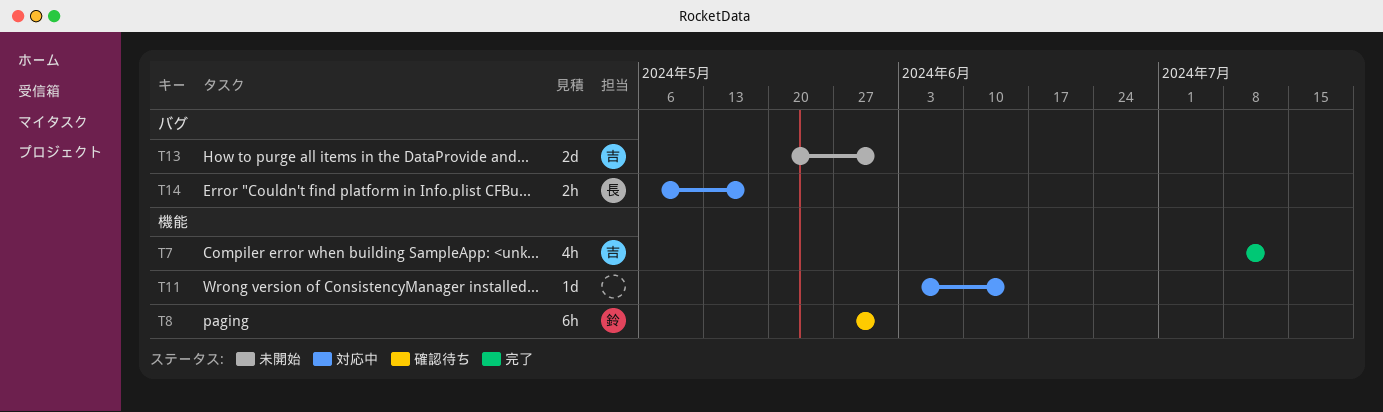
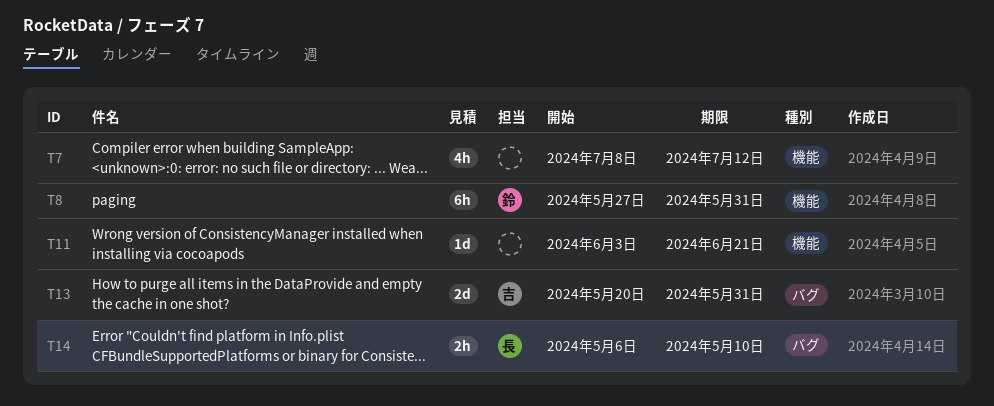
T7, owner: 吉 -> none
T11, due: Jun 14 -> Jun 21
T14, due: May 17 -> May 10

